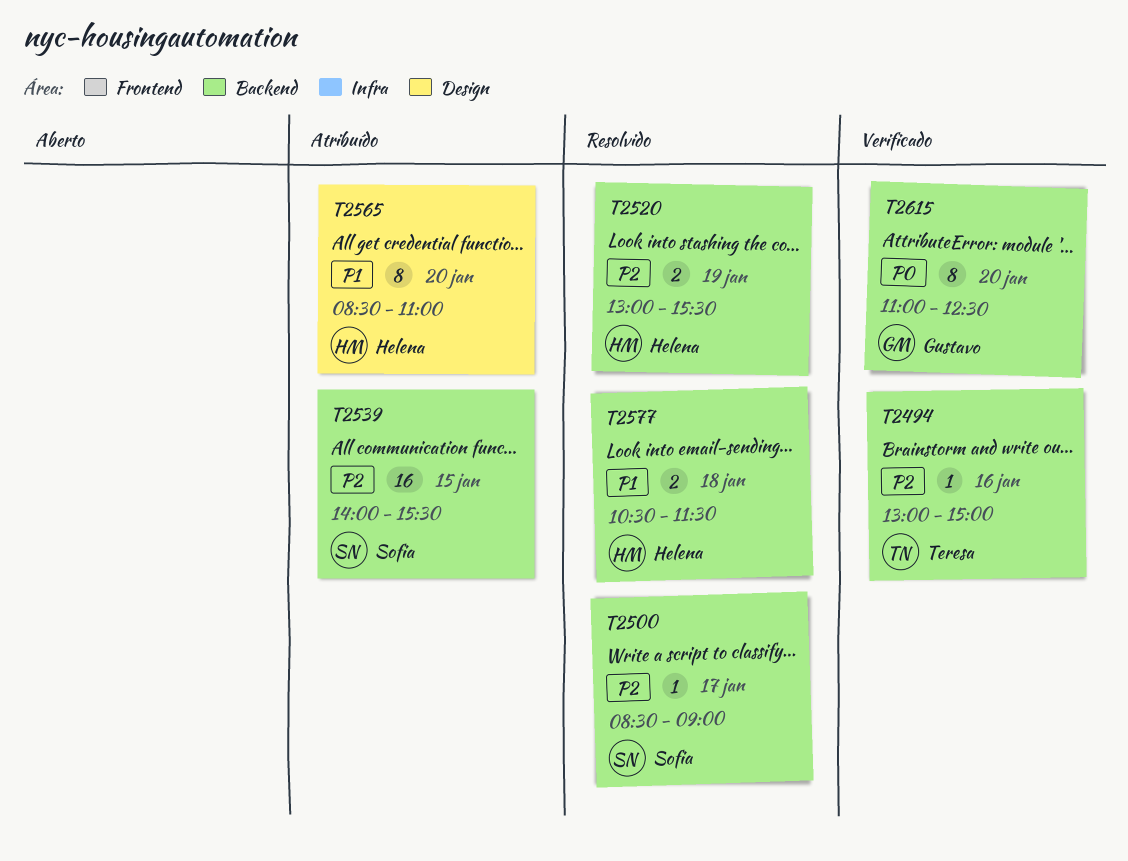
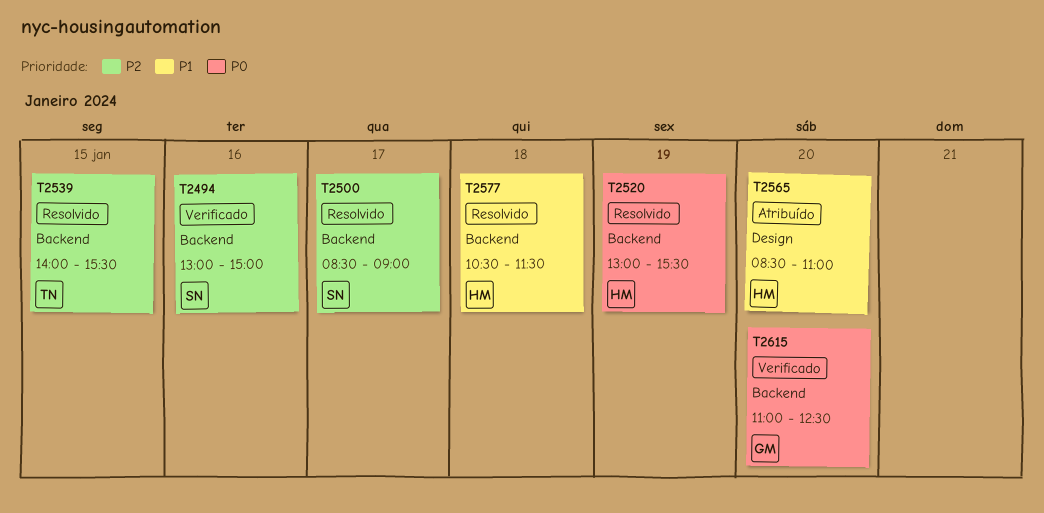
T2494, owner: Teresa -> Sofia
T2520, priority: P2 -> P0
T2539, status: Atribuído -> Resolvido
T2539, owner: Sofia -> Teresa

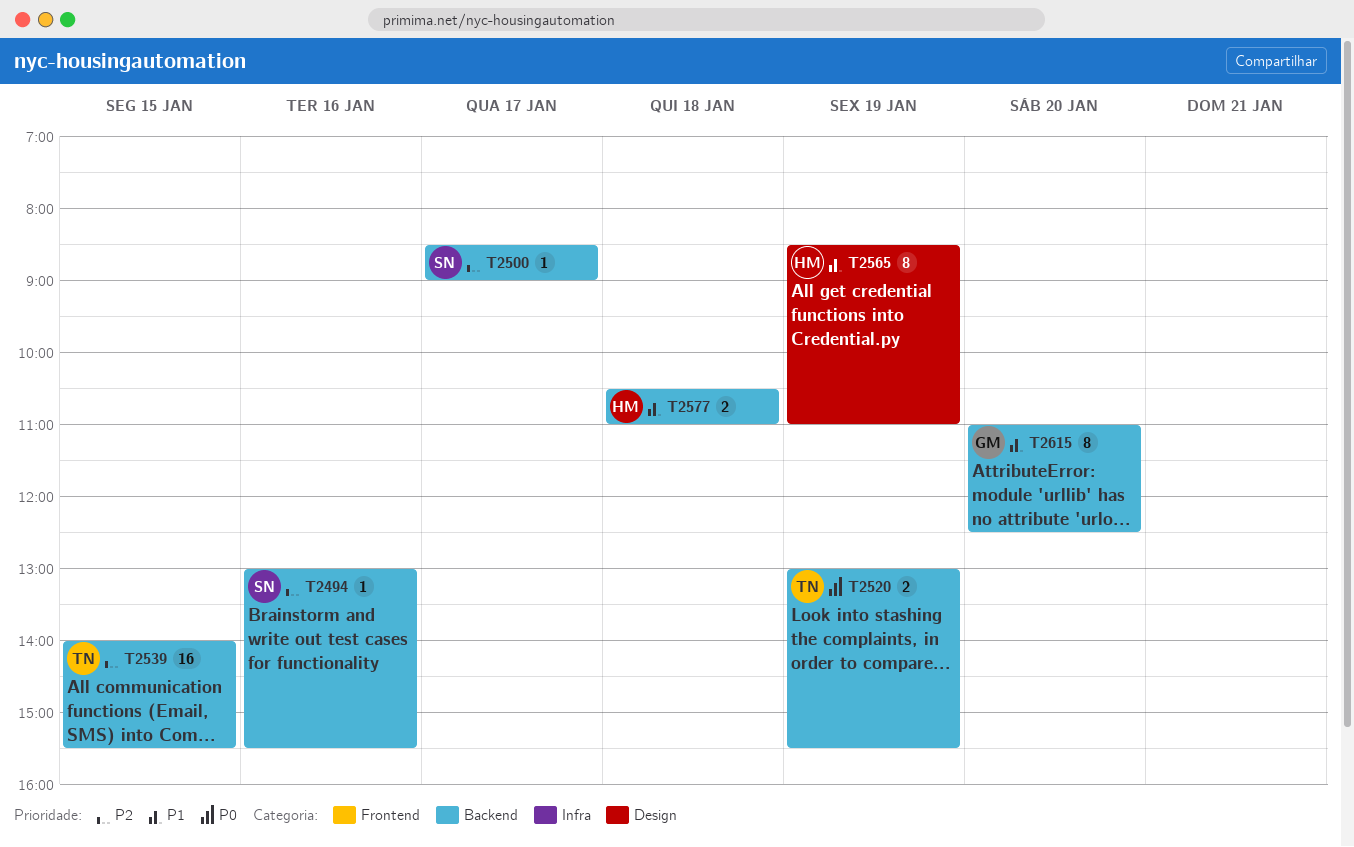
T2494, ends: 15:00 -> 15:30
T2520, owner: HM -> TN
T2565, day: Jan 20 -> Jan 19
T2577, ends: 11:30 -> 11:00
T2615, priority: P0 -> P1

